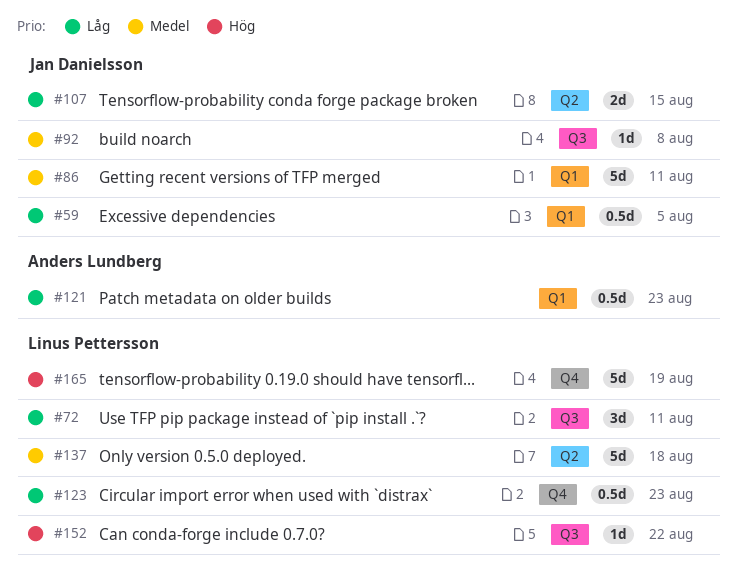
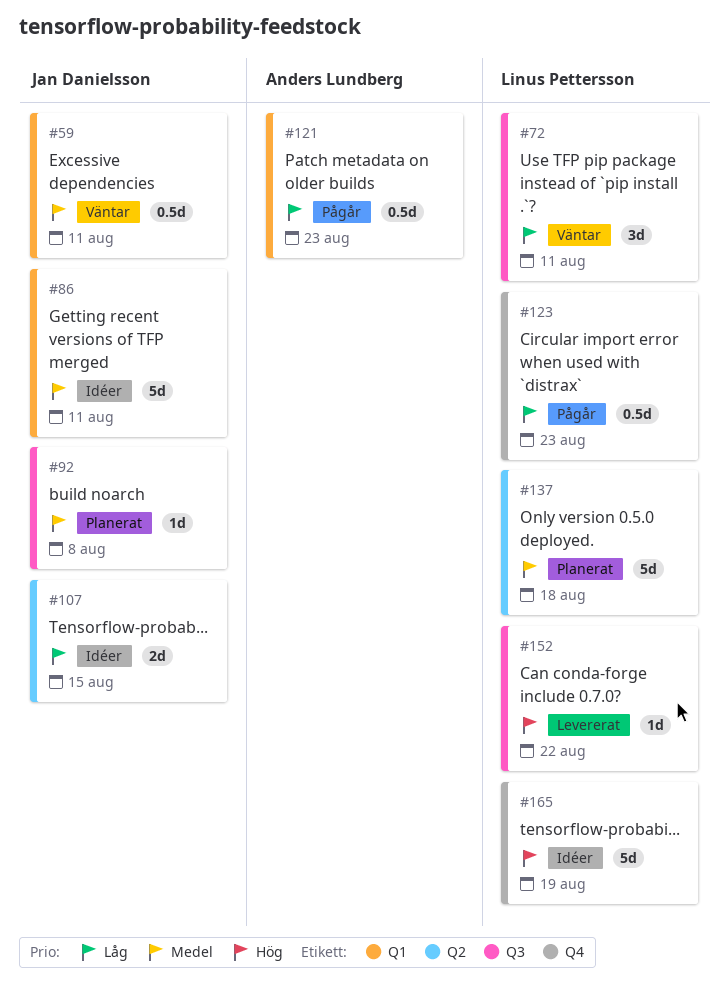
#59, priority: Låg -> Medel
#59, due: Aug 5 -> Aug 11

